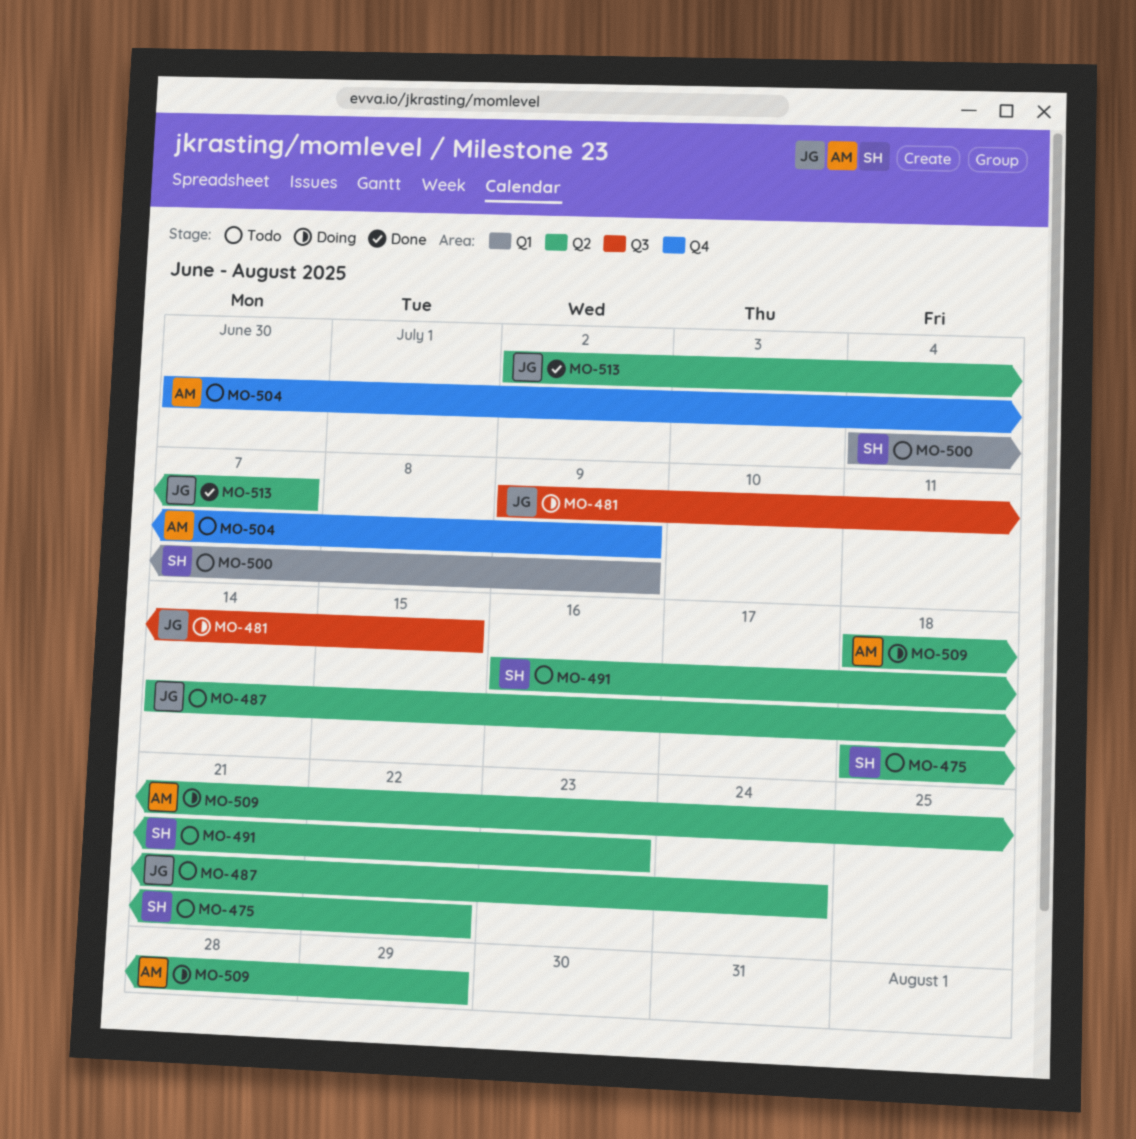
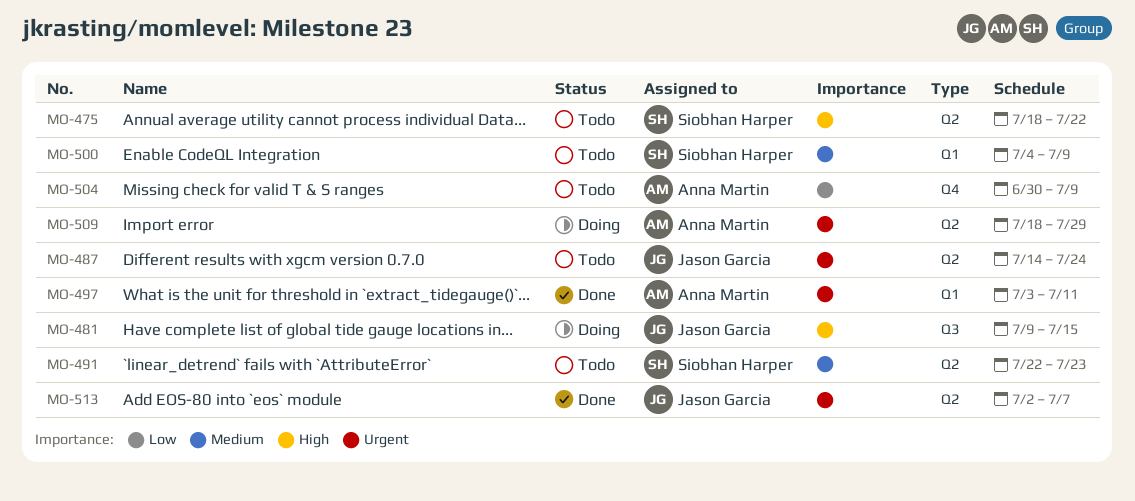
MO-491, start: Jul 16 -> Jul 22
MO-497: none -> present

